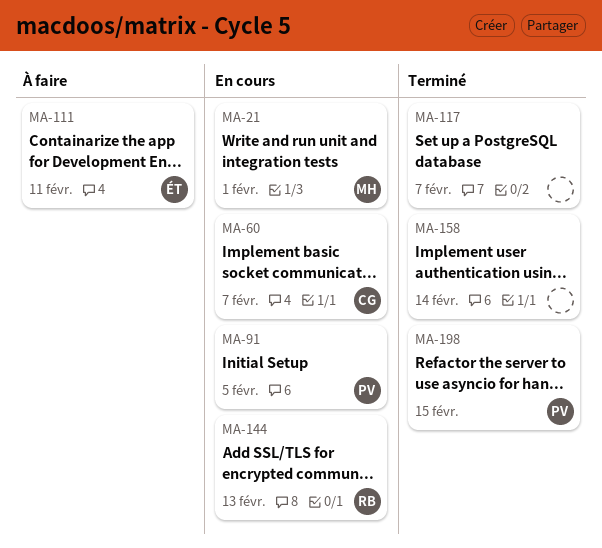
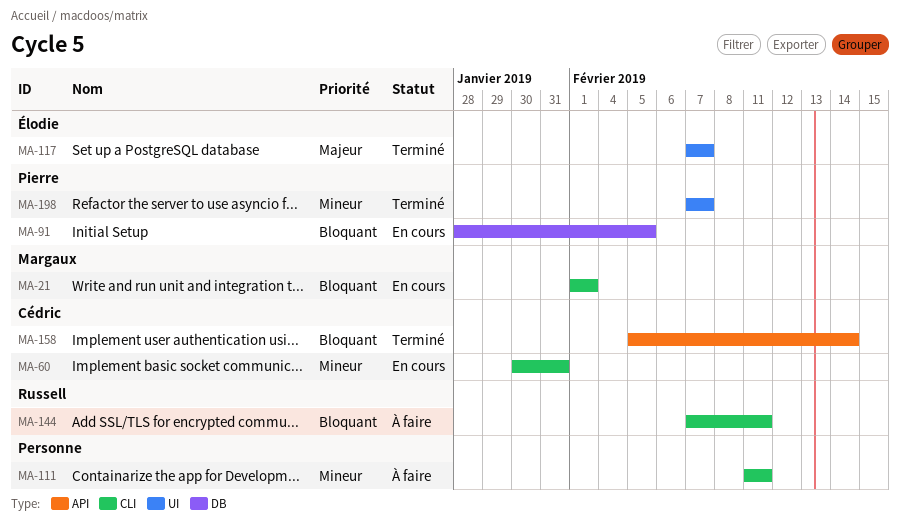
MA-60, due: Feb 7 -> Jan 31
MA-111, owner: Élodie -> none
MA-117, owner: none -> Élodie
MA-144, status: En cours -> À faire
MA-144, due: Feb 13 -> Feb 11
MA-158, owner: none -> Cédric
MA-198, due: Feb 15 -> Feb 7

